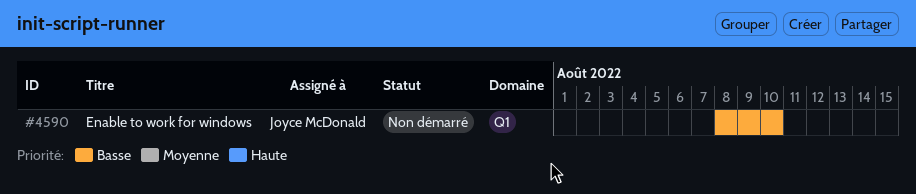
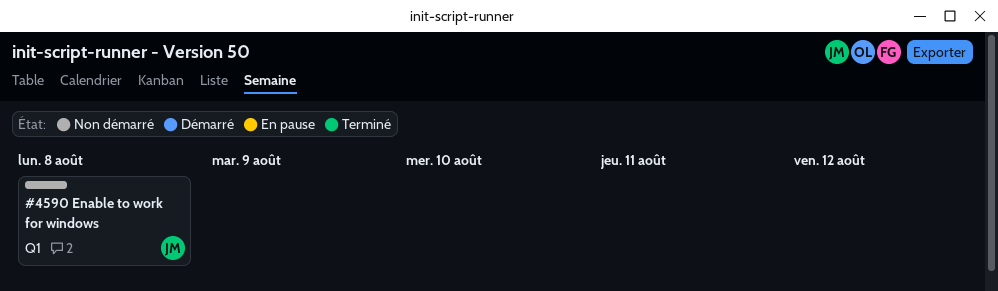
#4590, due: Aug 10 -> Aug 8

